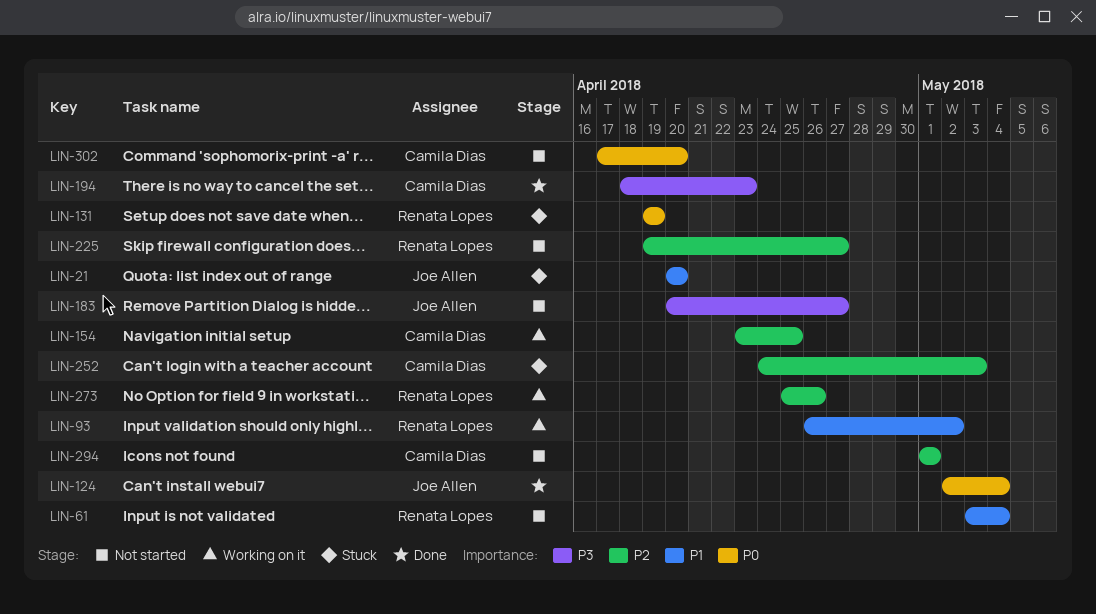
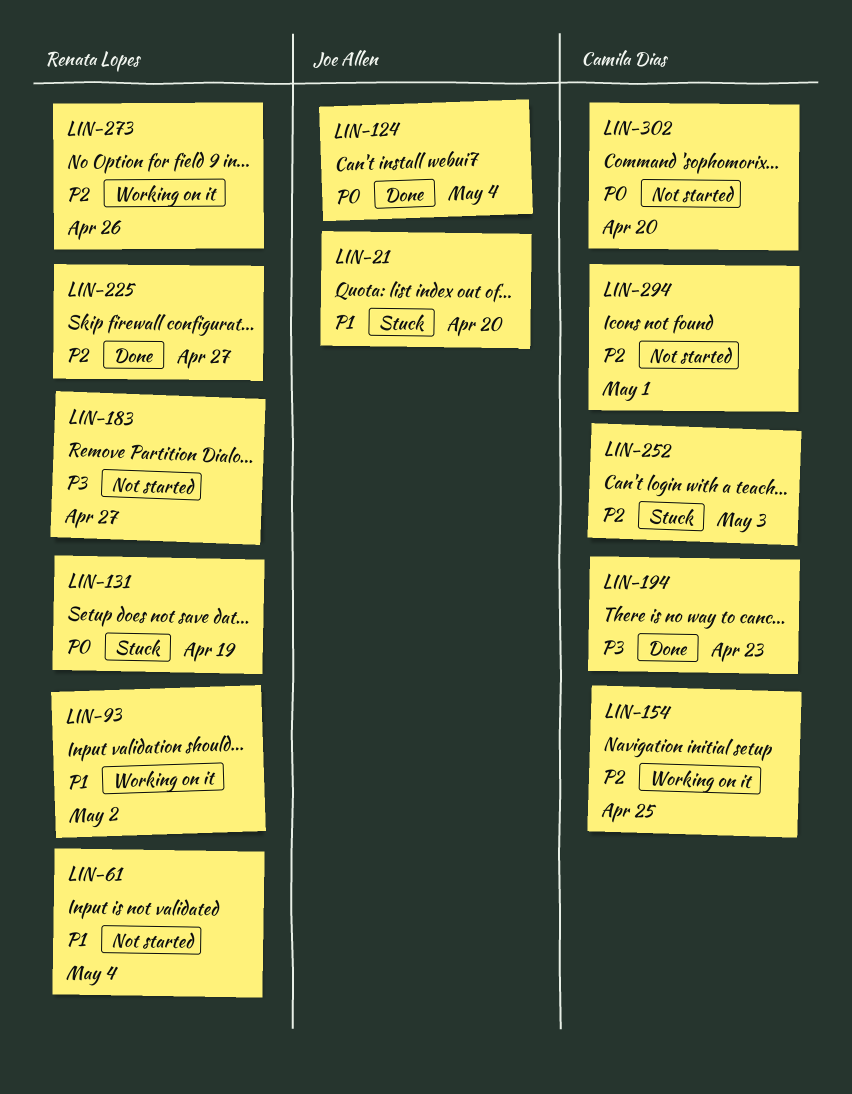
LIN-183, owner: Joe Allen -> Renata Lopes
LIN-225, status: Not started -> Done

